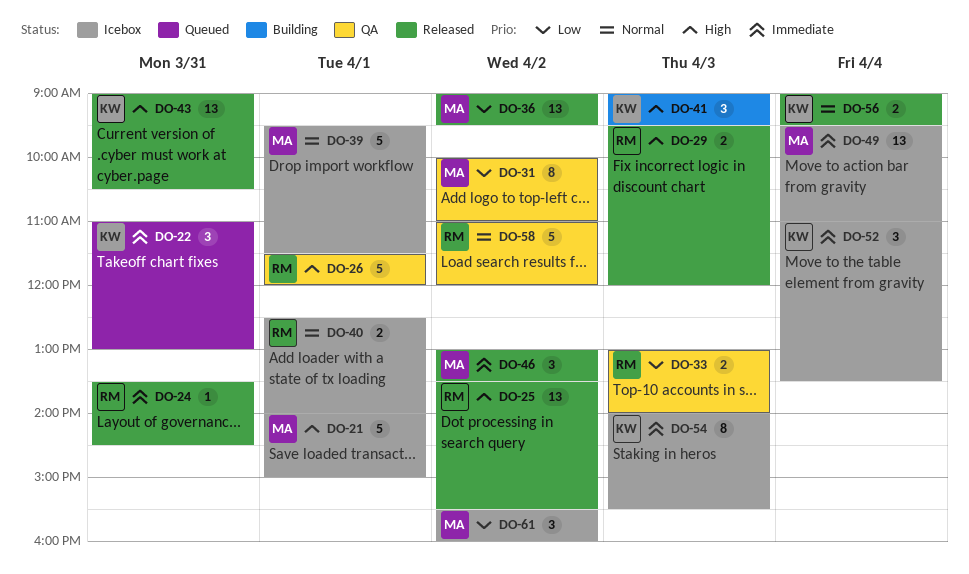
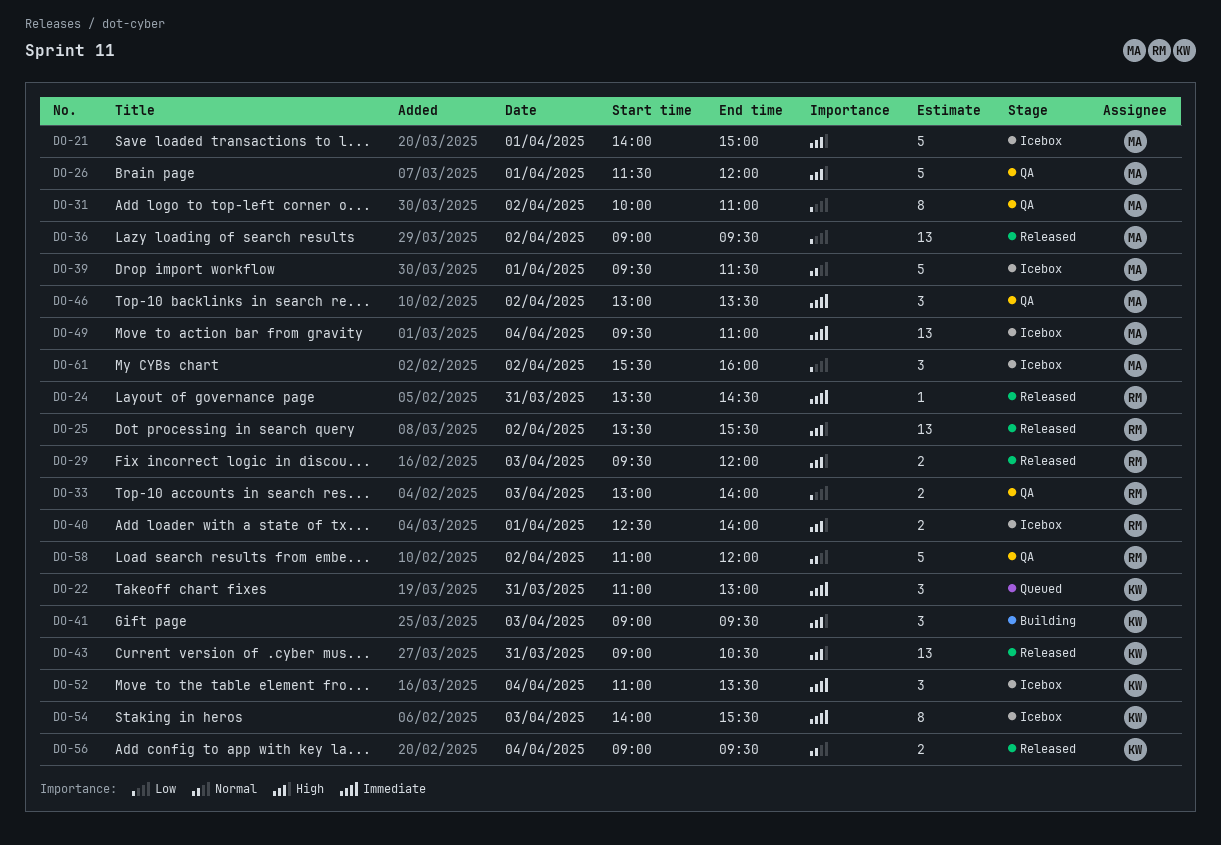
DO-26, owner: RM -> MA
DO-40, priority: Normal -> High
DO-46, status: Released -> QA

